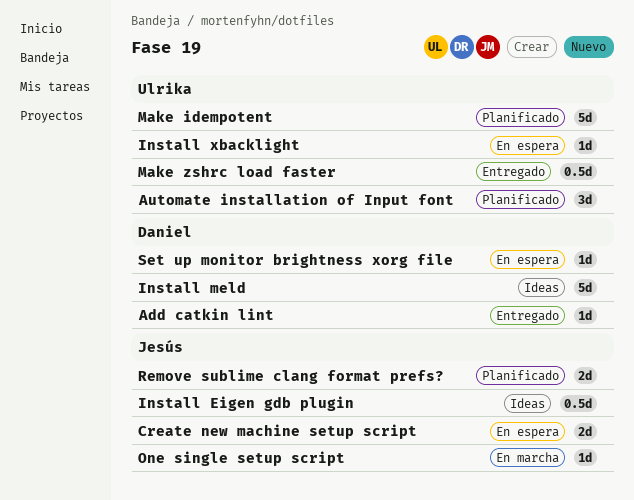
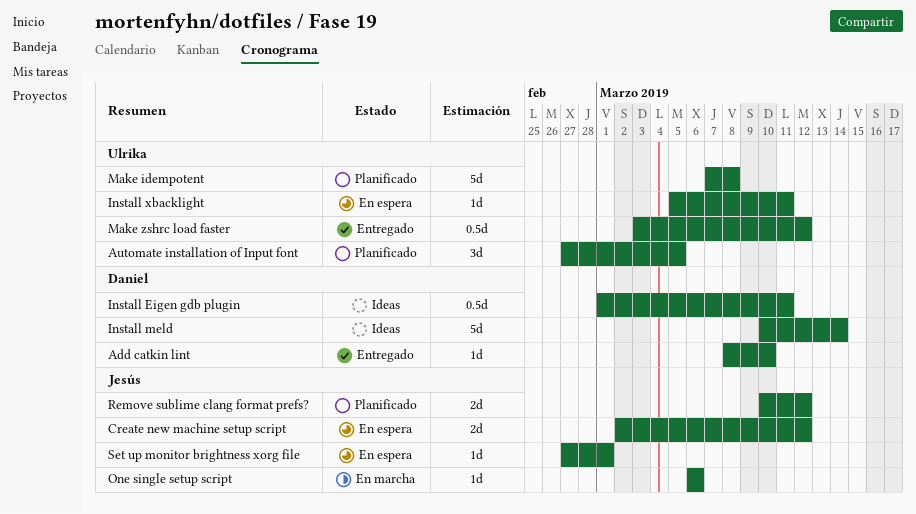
Install Eigen gdb plugin, owner: Jesús -> Daniel
Set up monitor brightness xorg file, owner: Daniel -> Jesús

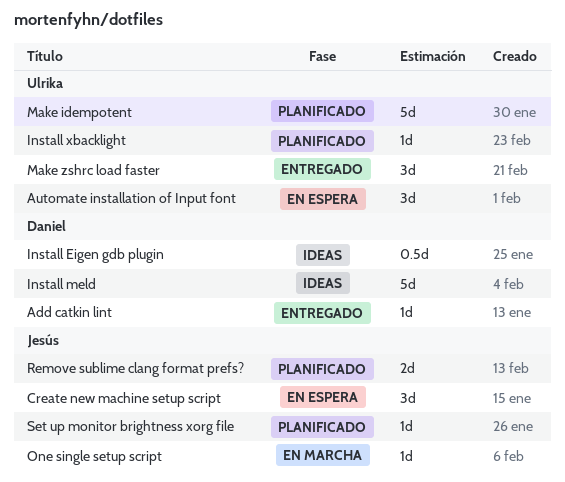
Automate installation of Input font, status: Planificado -> En espera
Create new machine setup script, estimate: 2d -> 3d
Install xbacklight, status: En espera -> Planificado
Make zshrc load faster, estimate: 0.5d -> 3d
Set up monitor brightness xorg file, status: En espera -> Planificado

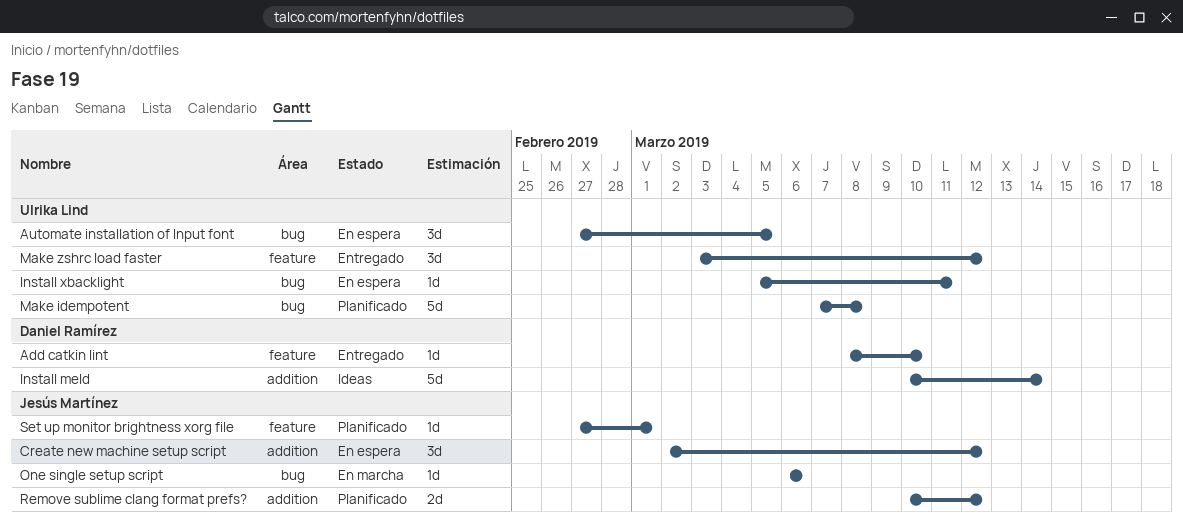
Install Eigen gdb plugin: present -> none
Install xbacklight, status: Planificado -> En espera

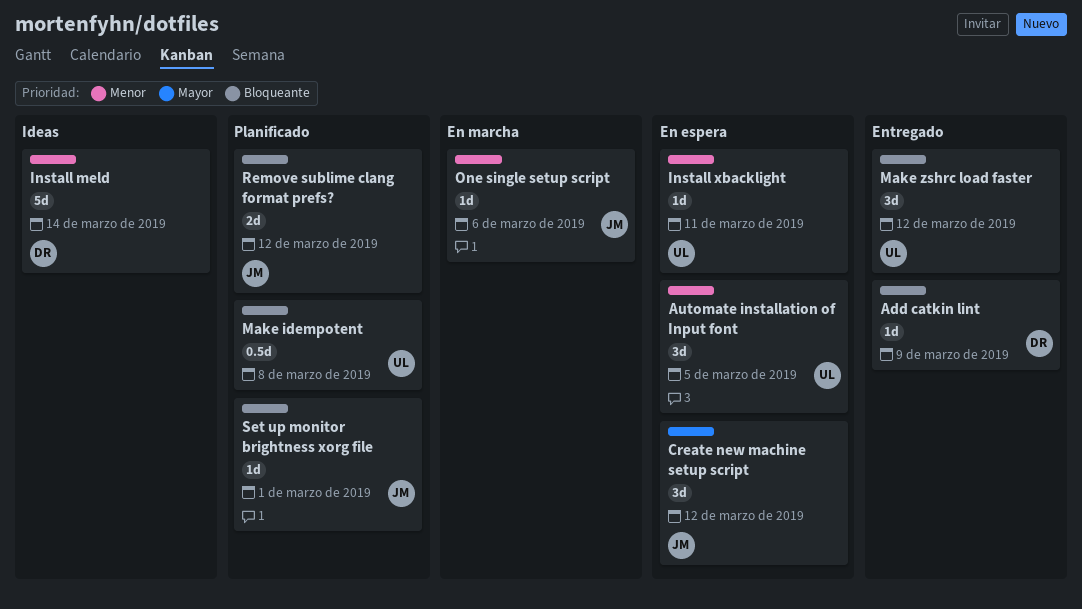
Add catkin lint, due: Mar 10 -> Mar 9
Make idempotent, estimate: 5d -> 0.5d

